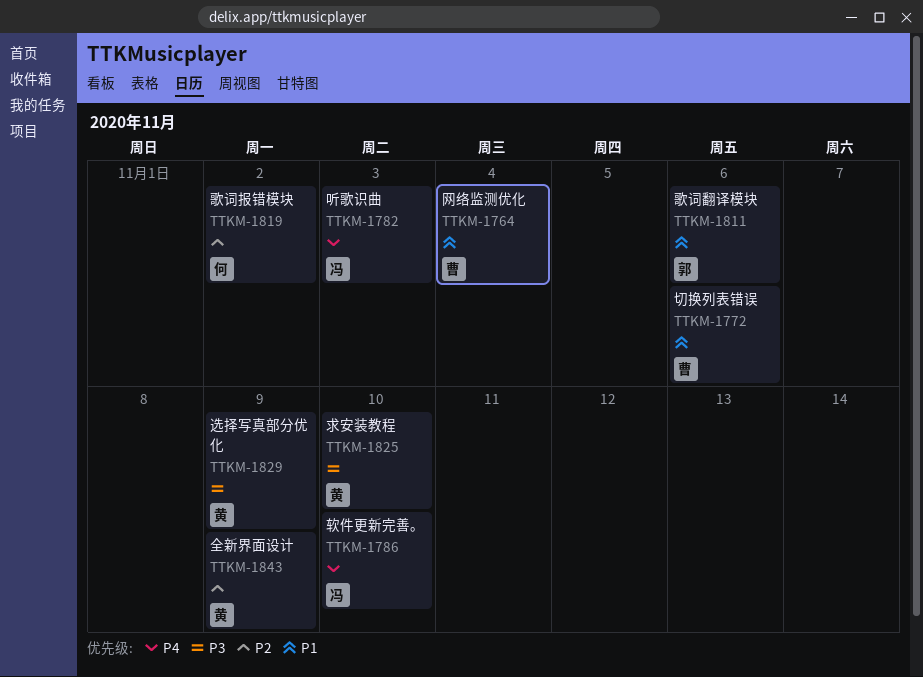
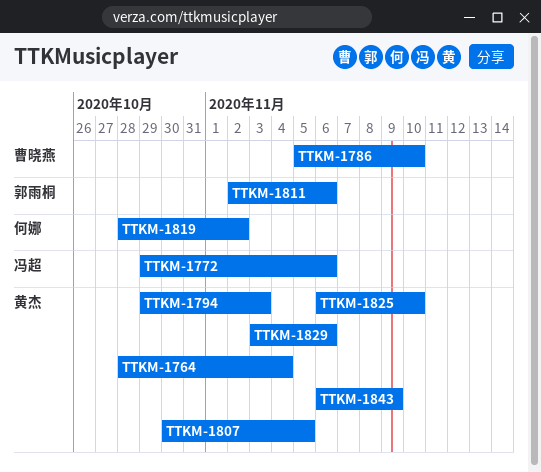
TTKM-1764, owner: 曹晓燕 -> 黄杰
TTKM-1772, owner: 曹晓燕 -> 冯超
TTKM-1782: present -> none
TTKM-1786, owner: 冯超 -> 曹晓燕
TTKM-1794: none -> present
TTKM-1807: none -> present
TTKM-1829, due: Nov 9 -> Nov 6

